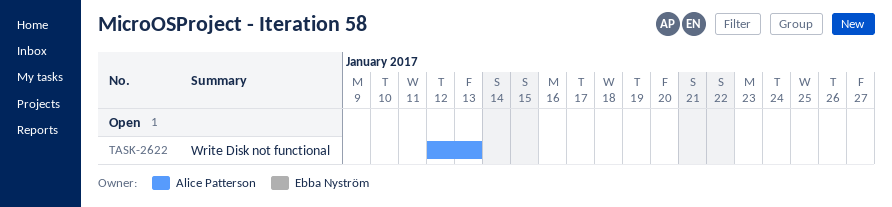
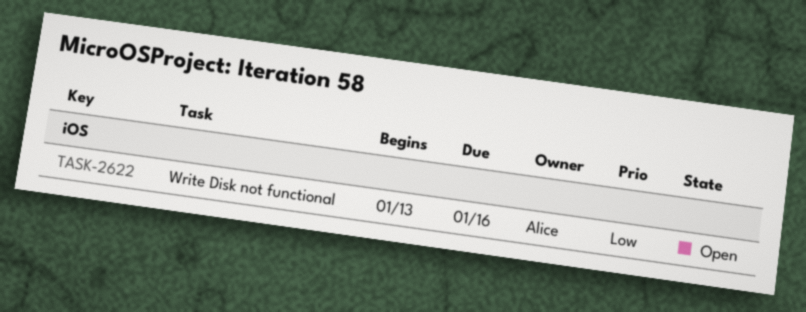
TASK-2622, start: Jan 12 -> Jan 13
TASK-2622, due: Jan 13 -> Jan 16

